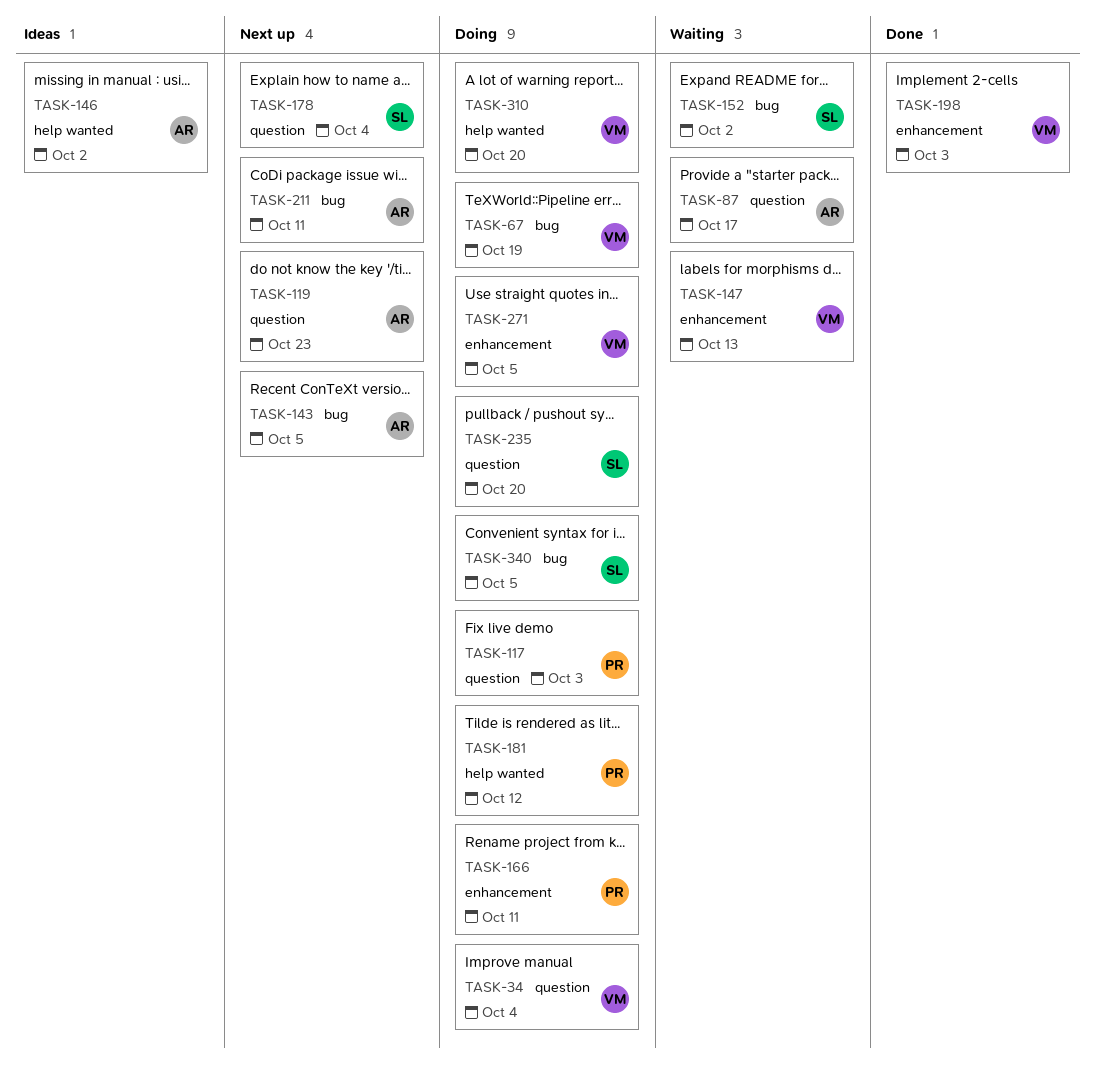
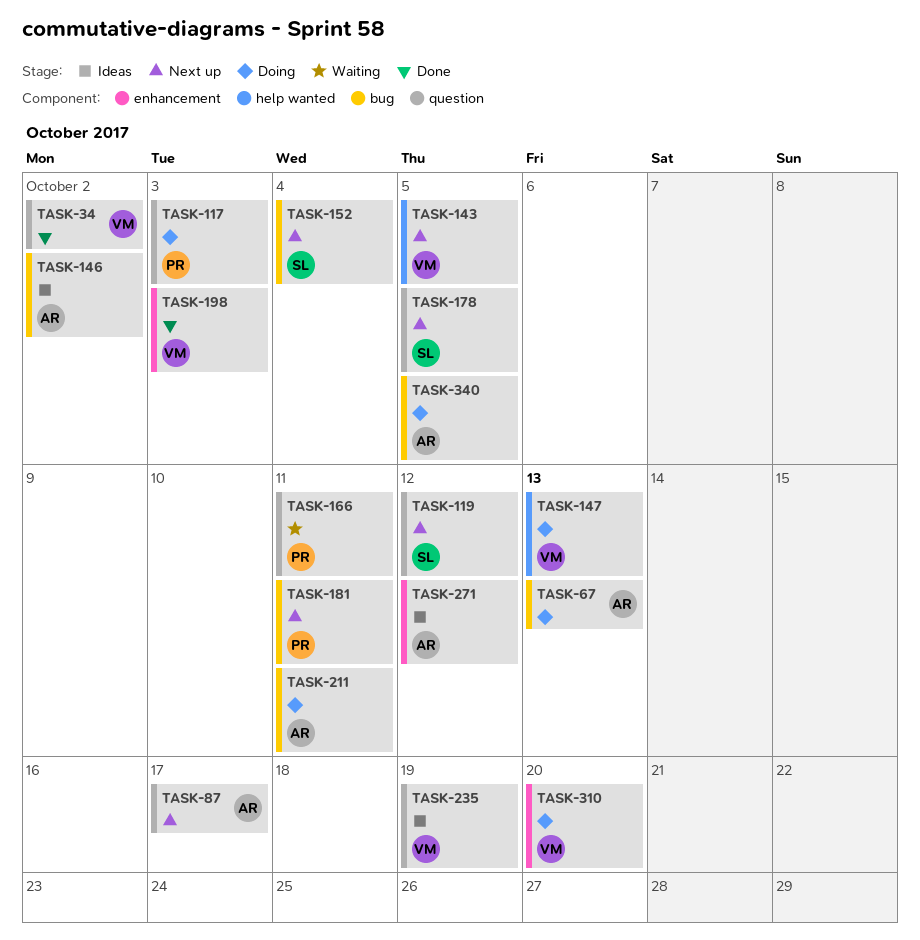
TASK-34, status: Doing -> Done
TASK-34, due: Oct 4 -> Oct 2
TASK-67, owner: VM -> AR
TASK-67, due: Oct 19 -> Oct 13
TASK-87, status: Waiting -> Next up
TASK-119, owner: AR -> SL
TASK-119, due: Oct 23 -> Oct 12
TASK-143, owner: AR -> VM
TASK-143, label: bug -> help wanted
TASK-146, label: help wanted -> bug
TASK-147, status: Waiting -> Doing
TASK-147, label: enhancement -> help wanted
TASK-152, status: Waiting -> Next up
TASK-152, due: Oct 2 -> Oct 4
TASK-166, status: Doing -> Waiting
TASK-166, label: enhancement -> question
TASK-178, due: Oct 4 -> Oct 5
TASK-181, status: Doing -> Next up
TASK-181, label: help wanted -> bug
TASK-181, due: Oct 12 -> Oct 11
TASK-211, status: Next up -> Doing
TASK-235, status: Doing -> Ideas
TASK-235, owner: SL -> VM
TASK-235, due: Oct 20 -> Oct 19
TASK-271, status: Doing -> Ideas
TASK-271, owner: VM -> AR
TASK-271, due: Oct 5 -> Oct 12
TASK-310, label: help wanted -> enhancement
TASK-340, owner: SL -> AR

